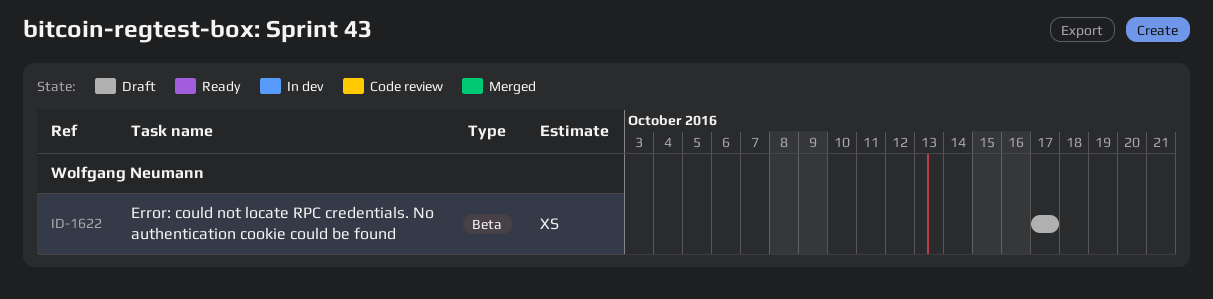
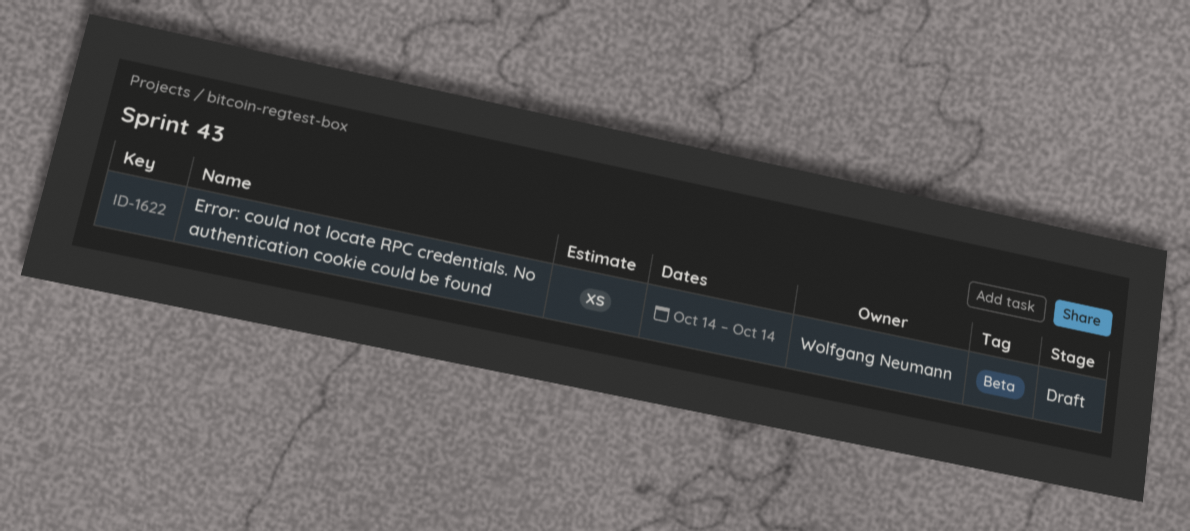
ID-1622, start: Oct 17 -> Oct 14
ID-1622, due: Oct 17 -> Oct 14

